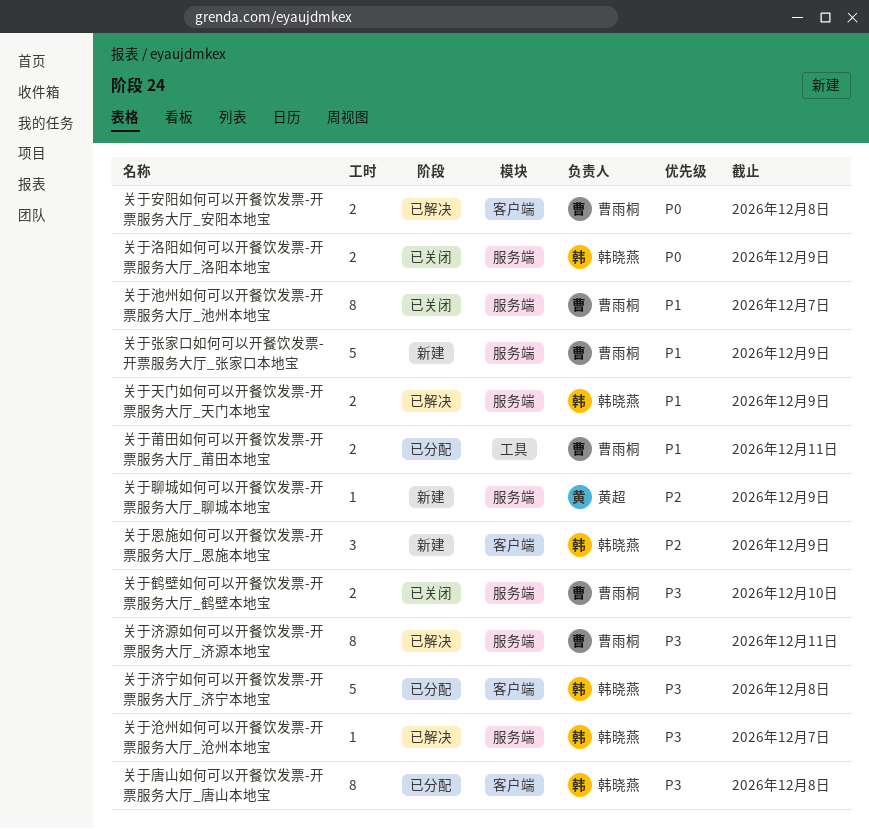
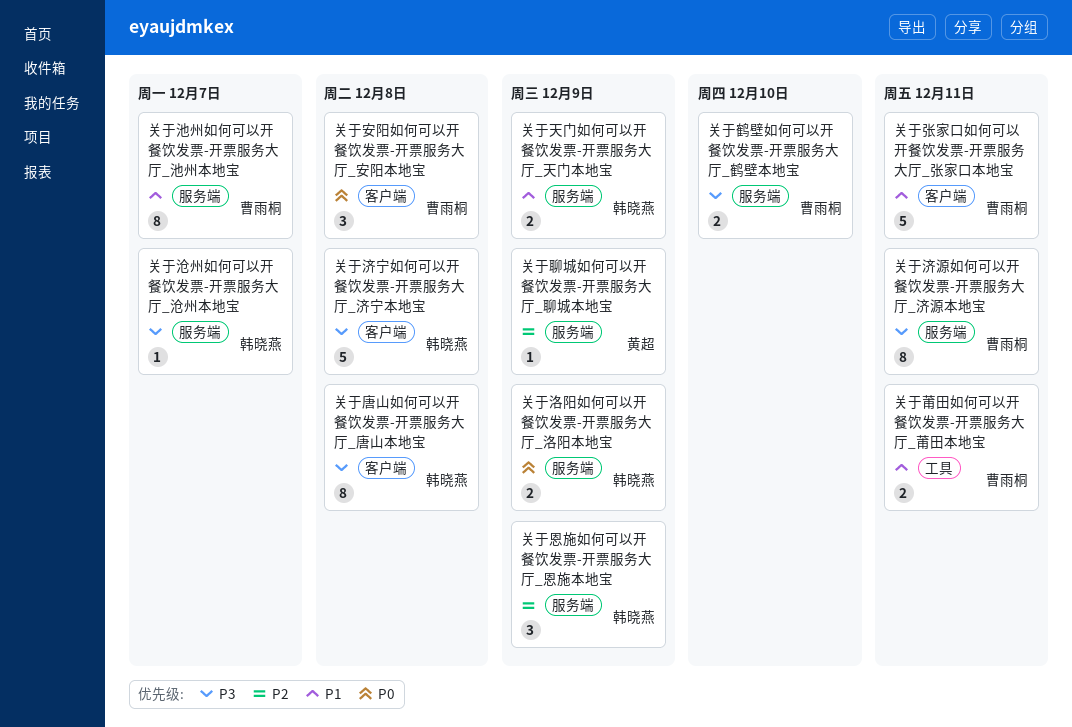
关于安阳如何可以开餐饮发票-开票服务大厅_安阳本地宝, estimate: 2 -> 3
关于张家口如何可以开餐饮发票-开票服务大厅_张家口本地宝, label: 服务端 -> 客户端
关于张家口如何可以开餐饮发票-开票服务大厅_张家口本地宝, due: Dec 9 -> Dec 11
关于恩施如何可以开餐饮发票-开票服务大厅_恩施本地宝, label: 客户端 -> 服务端

